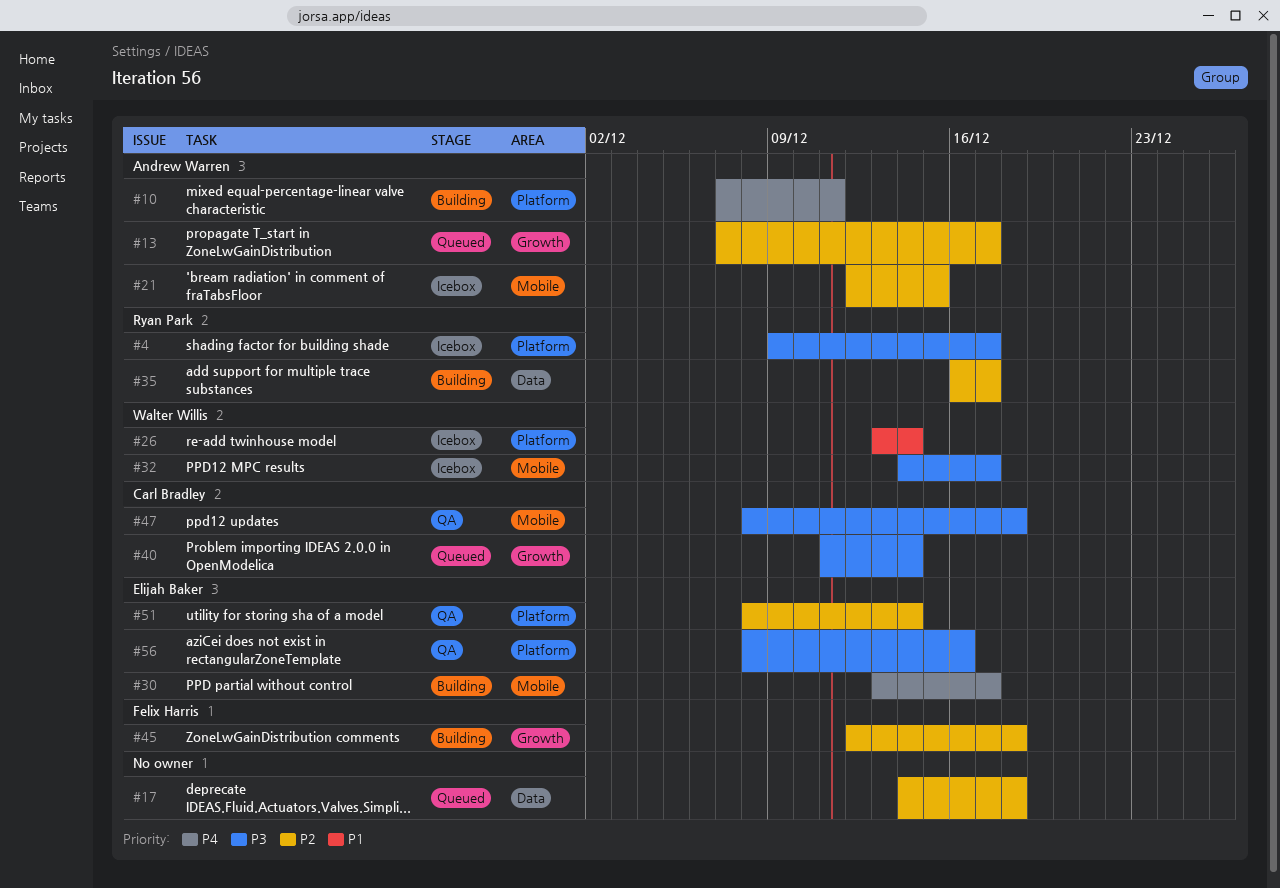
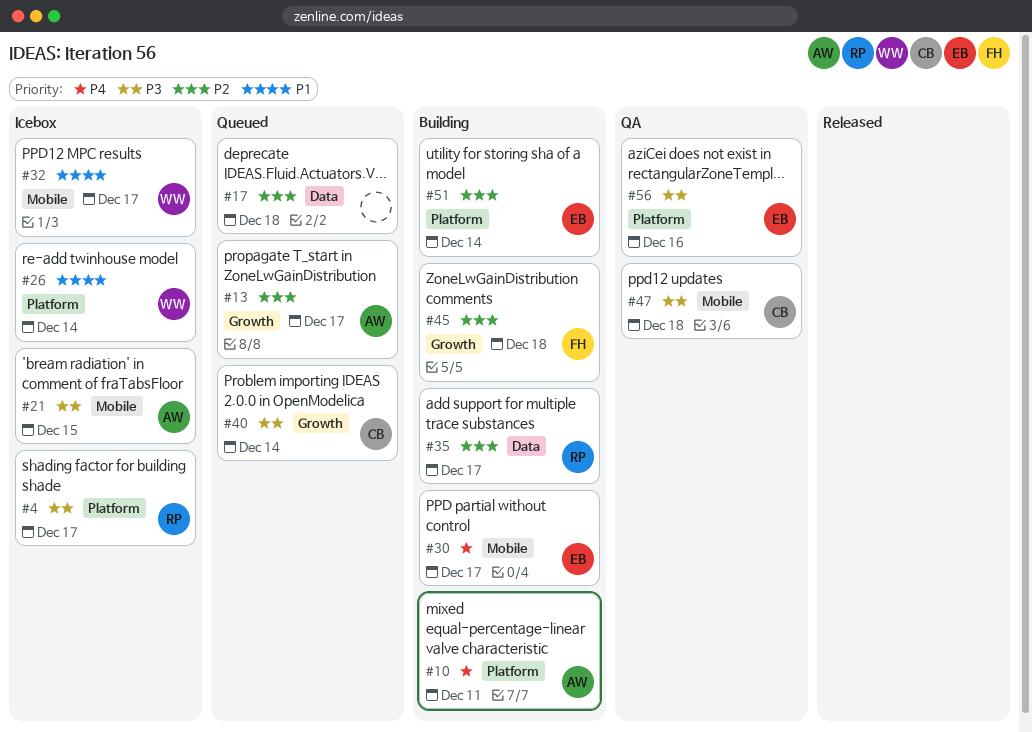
#21, priority: P2 -> P3
#32, priority: P3 -> P1
#51, status: QA -> Building

